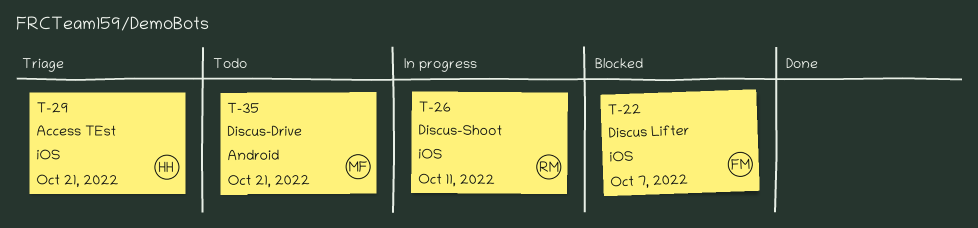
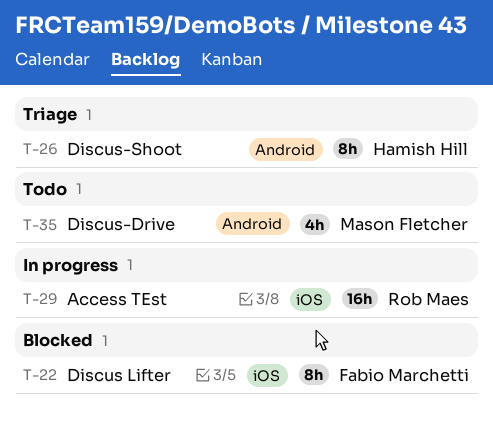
T-26, status: In progress -> Triage
T-26, owner: Rob Maes -> Hamish Hill
T-26, label: iOS -> Android
T-29, status: Triage -> In progress
T-29, owner: Hamish Hill -> Rob Maes

